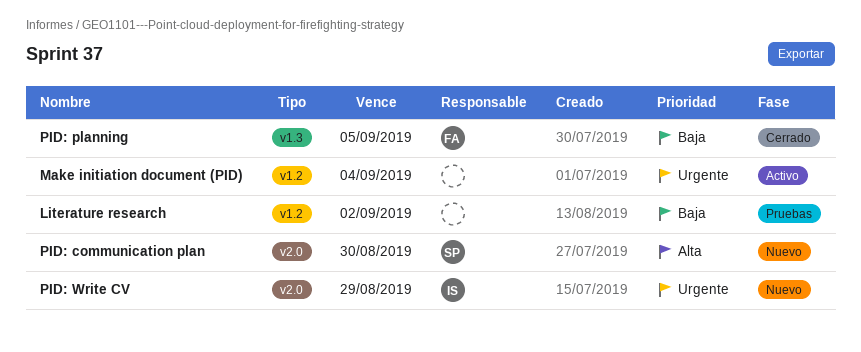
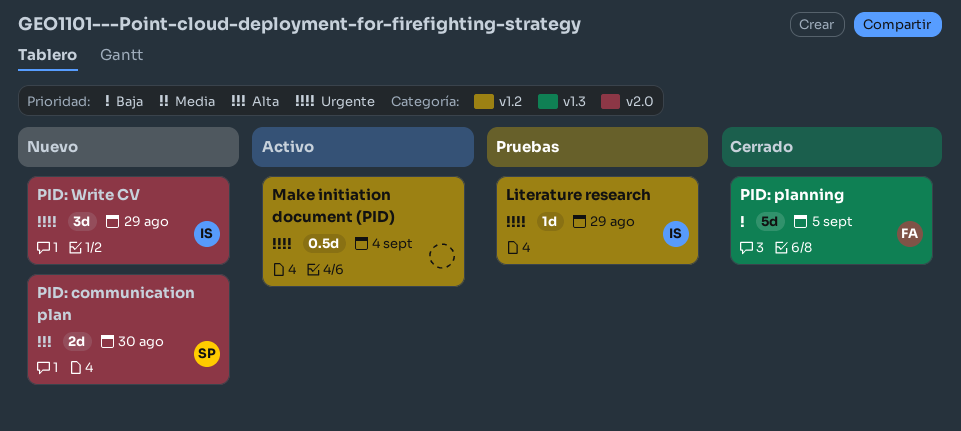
Literature research, owner: none -> IS
Literature research, priority: Baja -> Urgente
Literature research, due: Sep 2 -> Aug 29

